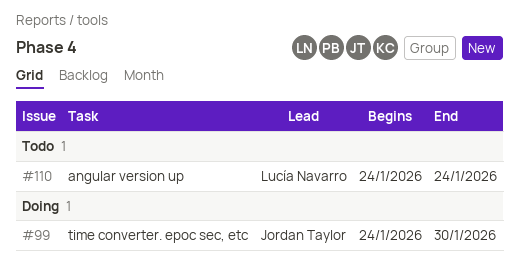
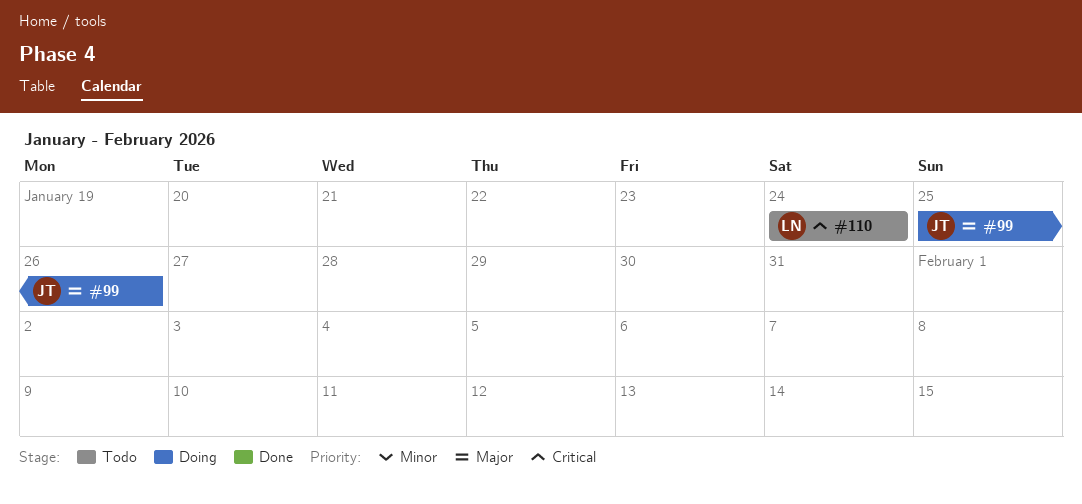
#99, start: Jan 24 -> Jan 25
#99, due: Jan 30 -> Jan 26

